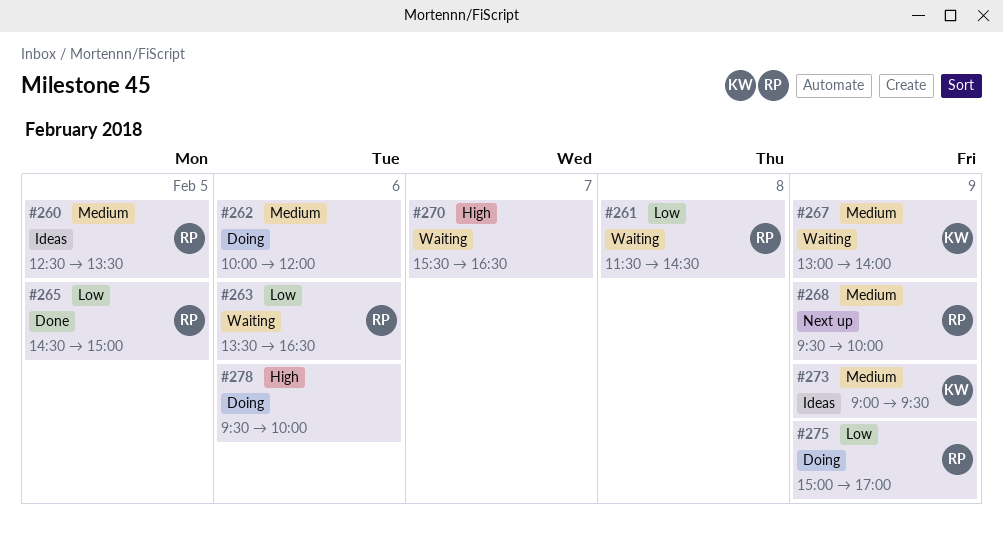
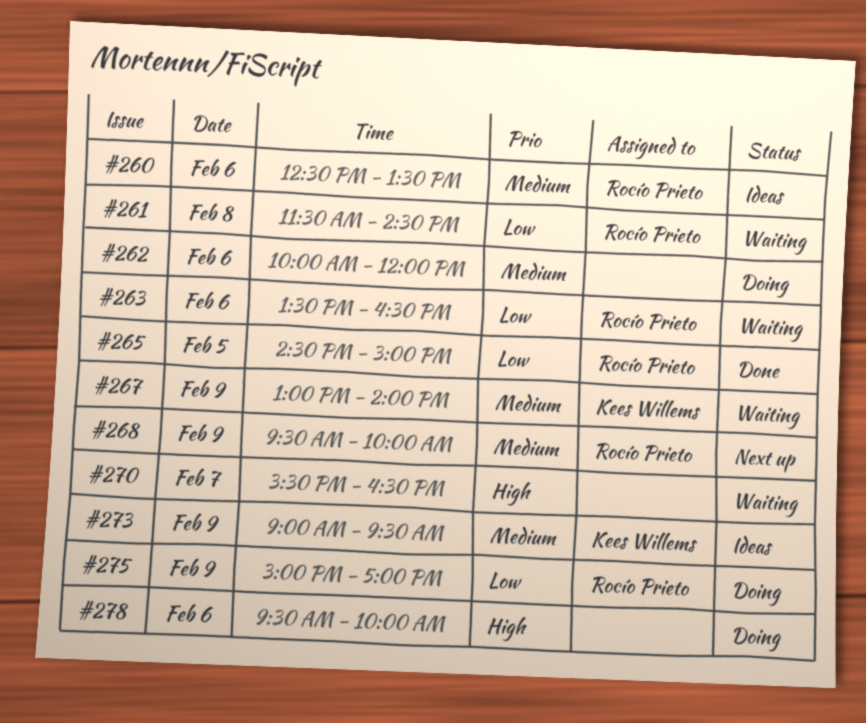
#260, day: Feb 5 -> Feb 6

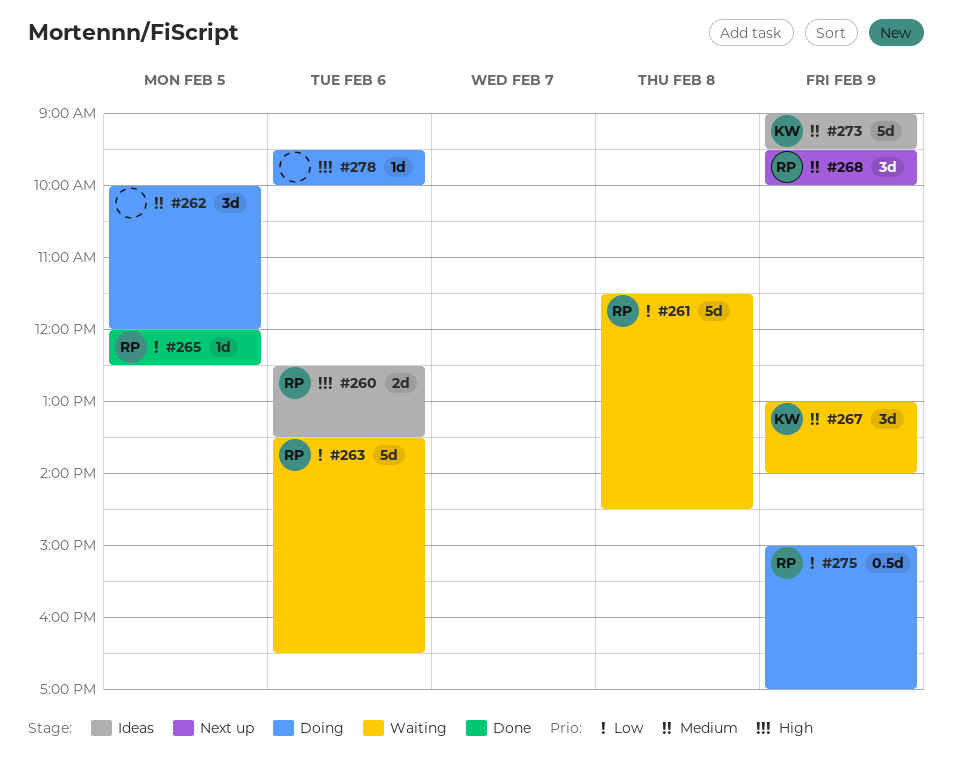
#260, priority: Medium -> High
#262, day: Feb 6 -> Feb 5
#265, begins: 14:30 -> 12:00
#265, ends: 15:00 -> 12:30
#270: present -> none

